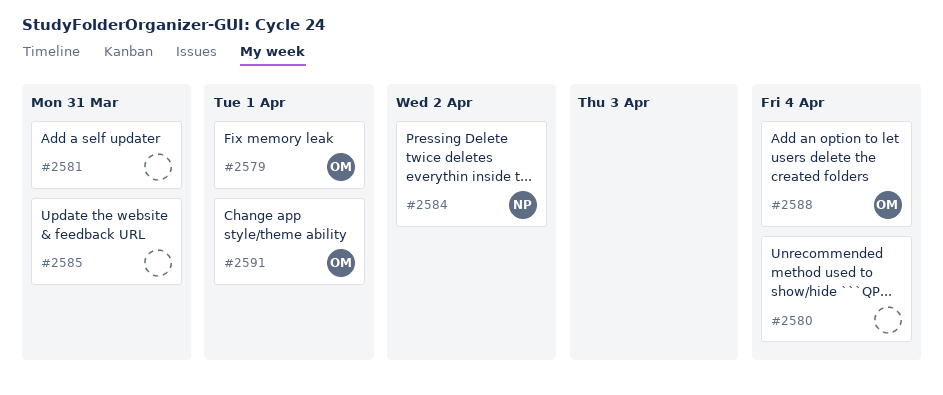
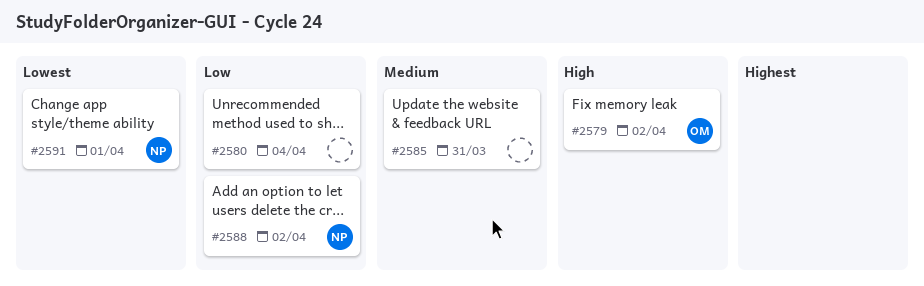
#2579, due: Apr 1 -> Apr 2
#2581: present -> none
#2584: present -> none
#2588, owner: OM -> NP
#2588, due: Apr 4 -> Apr 2
#2591, owner: OM -> NP

